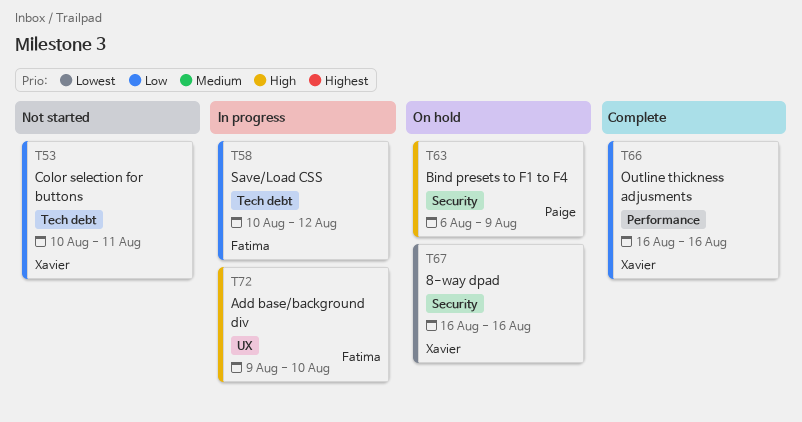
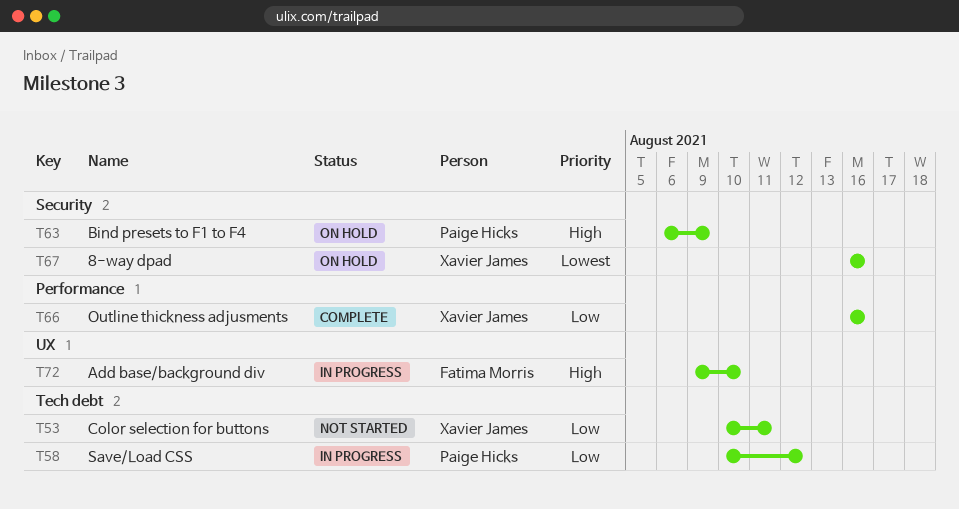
T58, owner: Fatima Morris -> Paige Hicks

